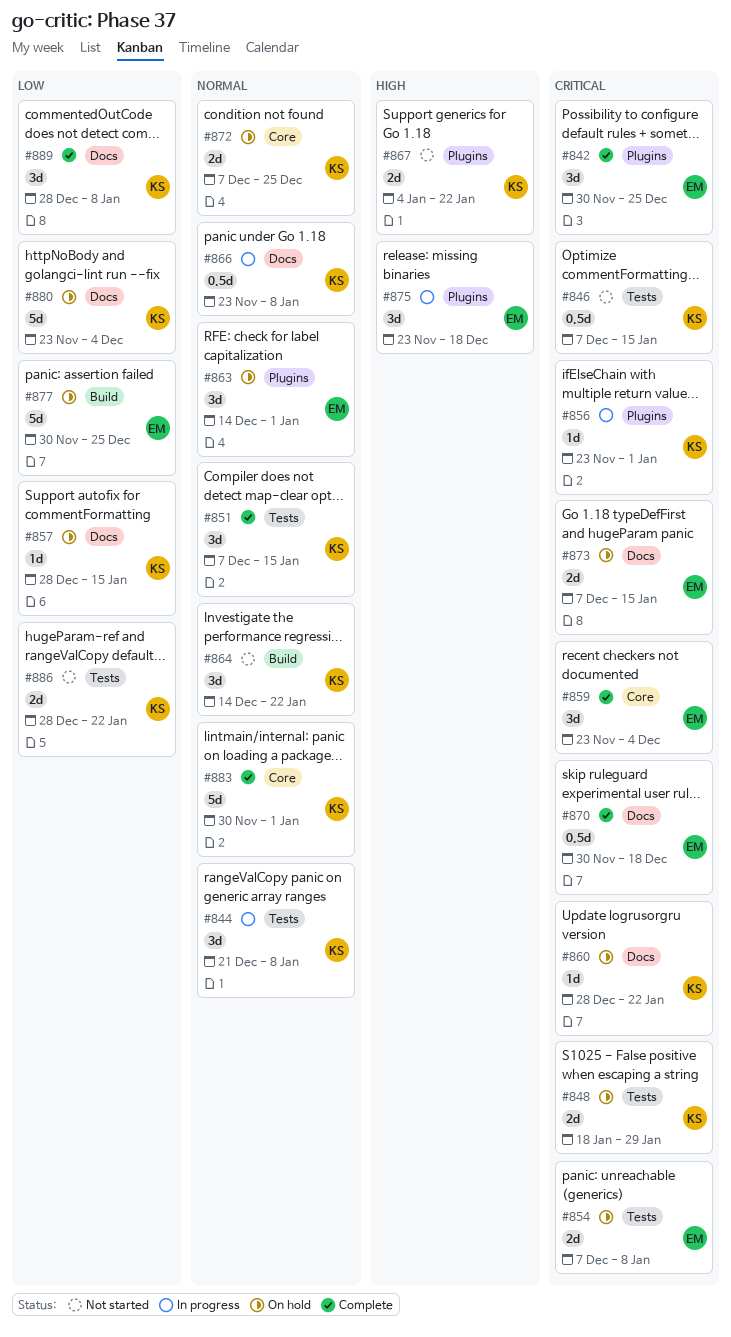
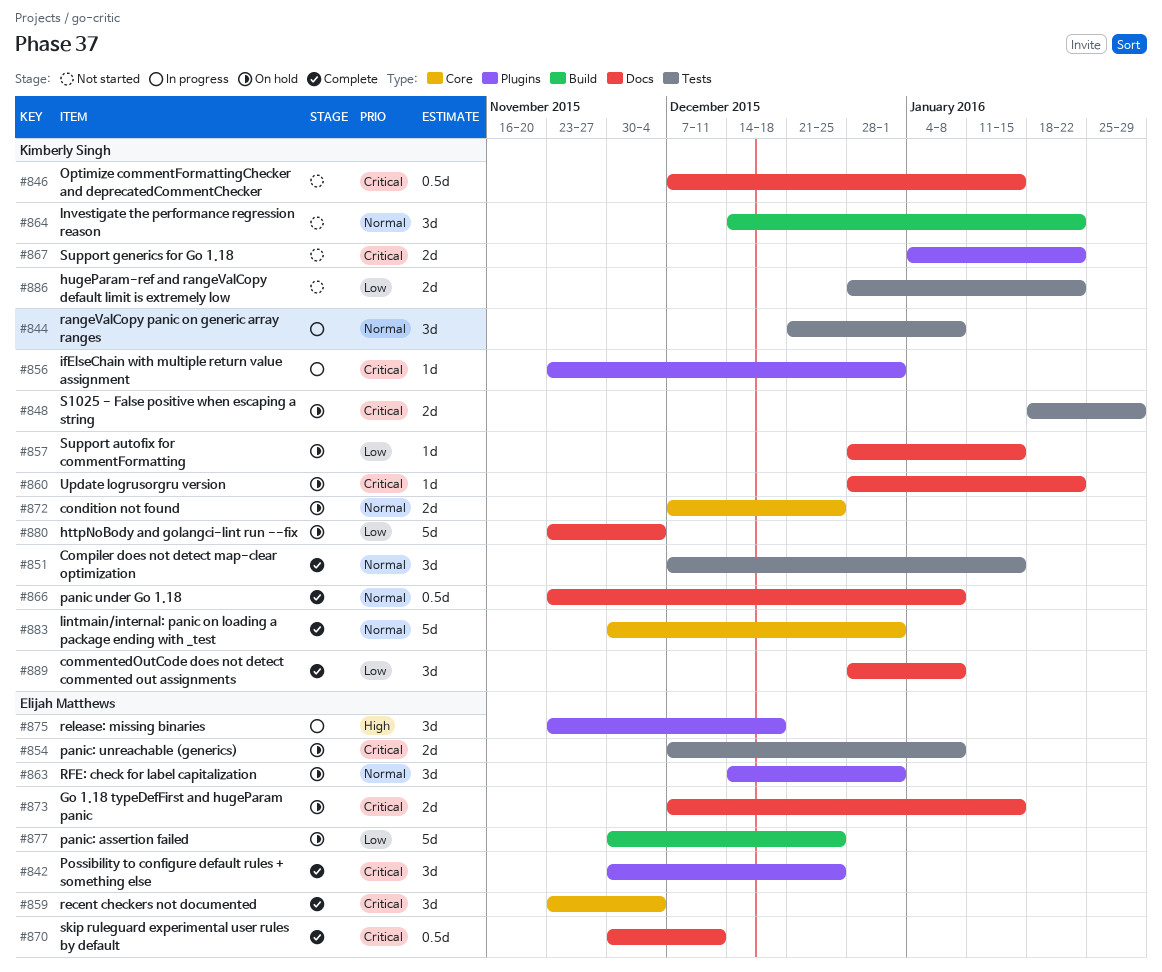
#846, label: Tests -> Docs
#866, status: In progress -> Complete
#867, priority: High -> Critical
#870, due: Dec 18 -> Dec 11

